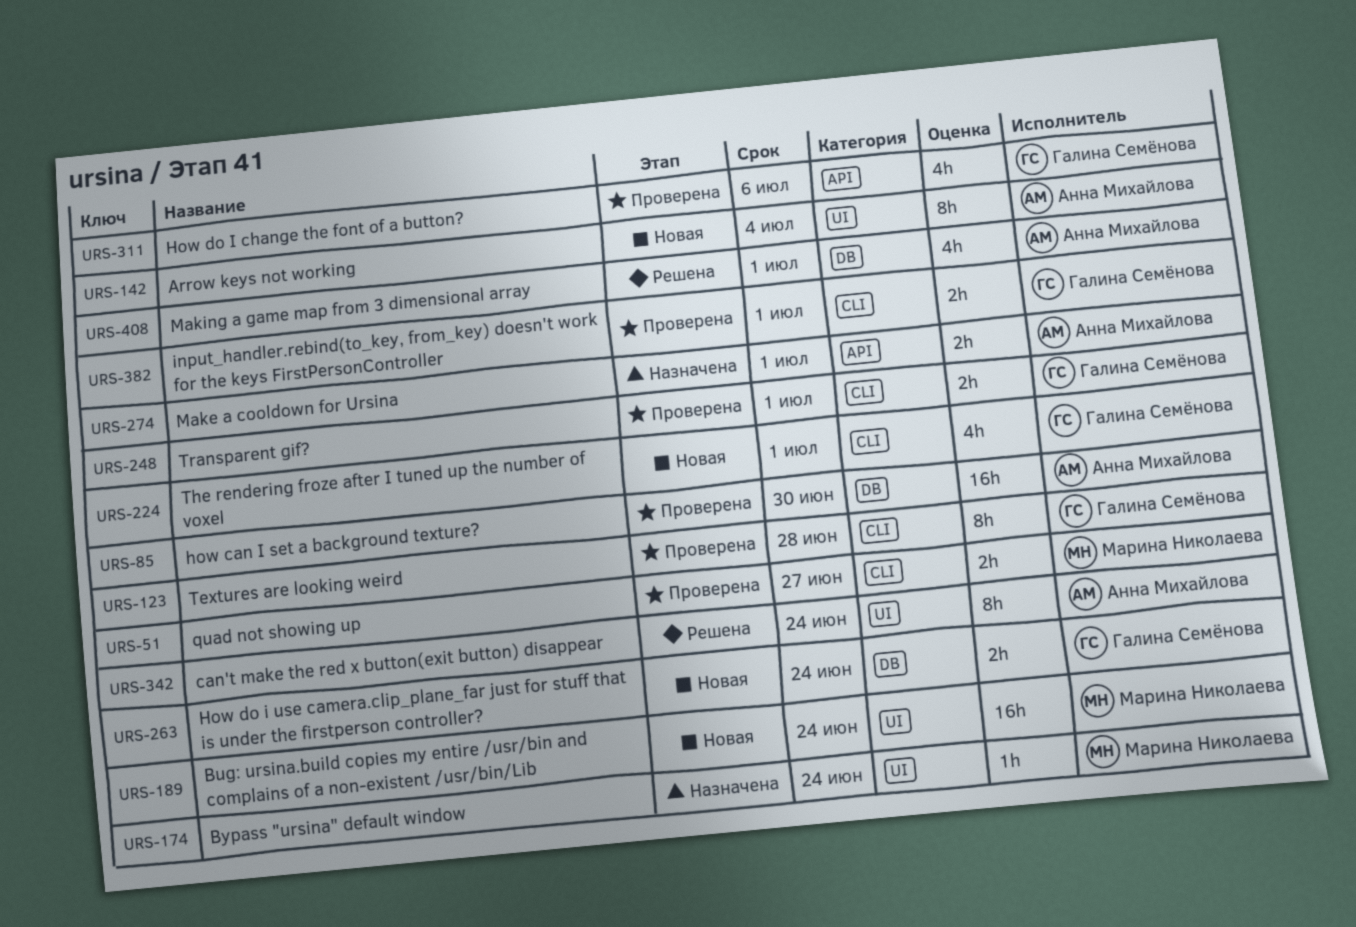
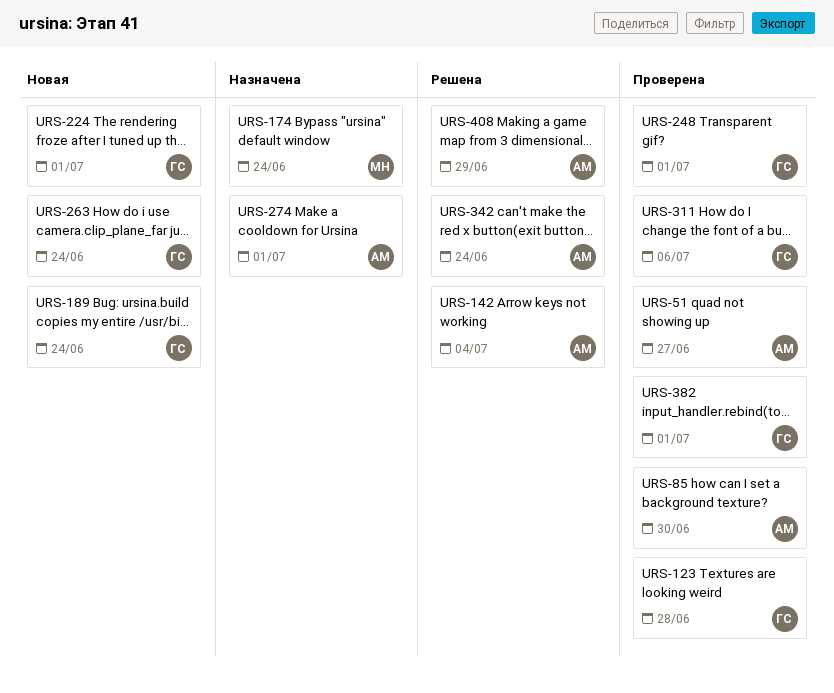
URS-51, owner: Марина Николаева -> Анна Михайлова
URS-142, status: Новая -> Решена
URS-189, owner: Марина Николаева -> Галина Семёнова
URS-408, due: Jul 1 -> Jun 29

